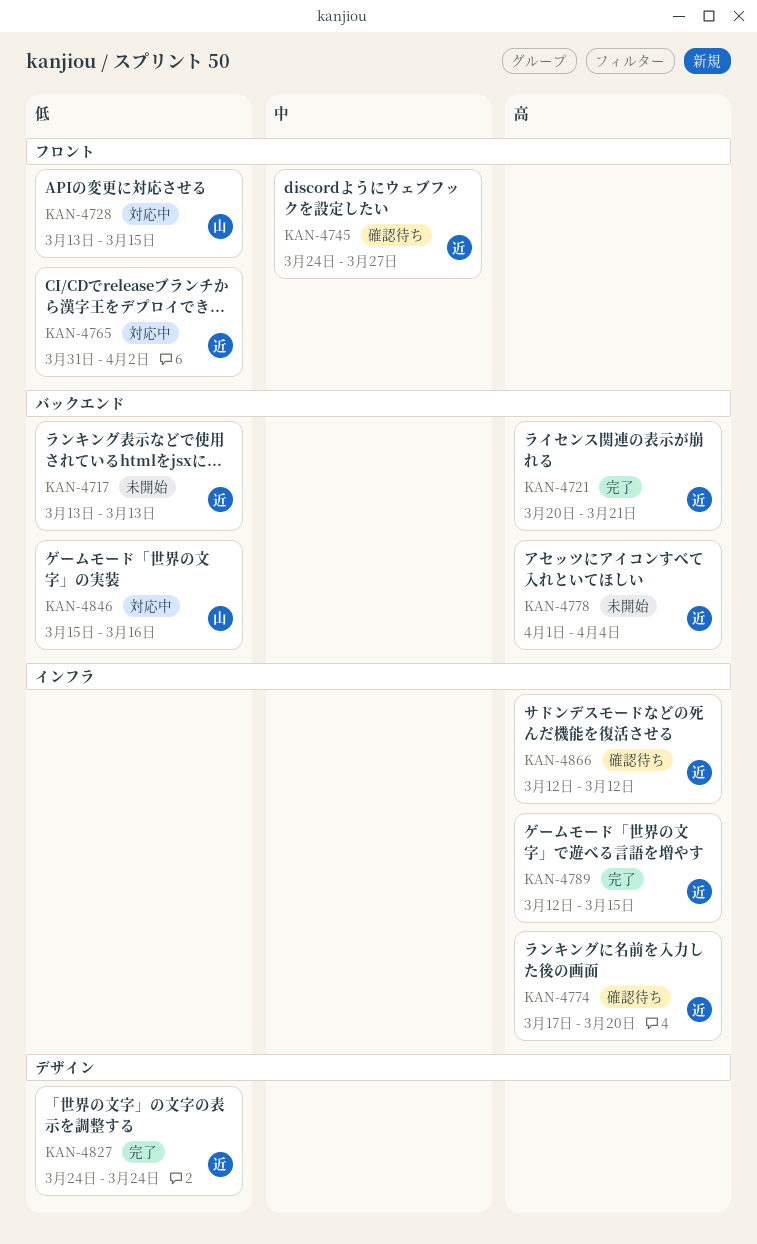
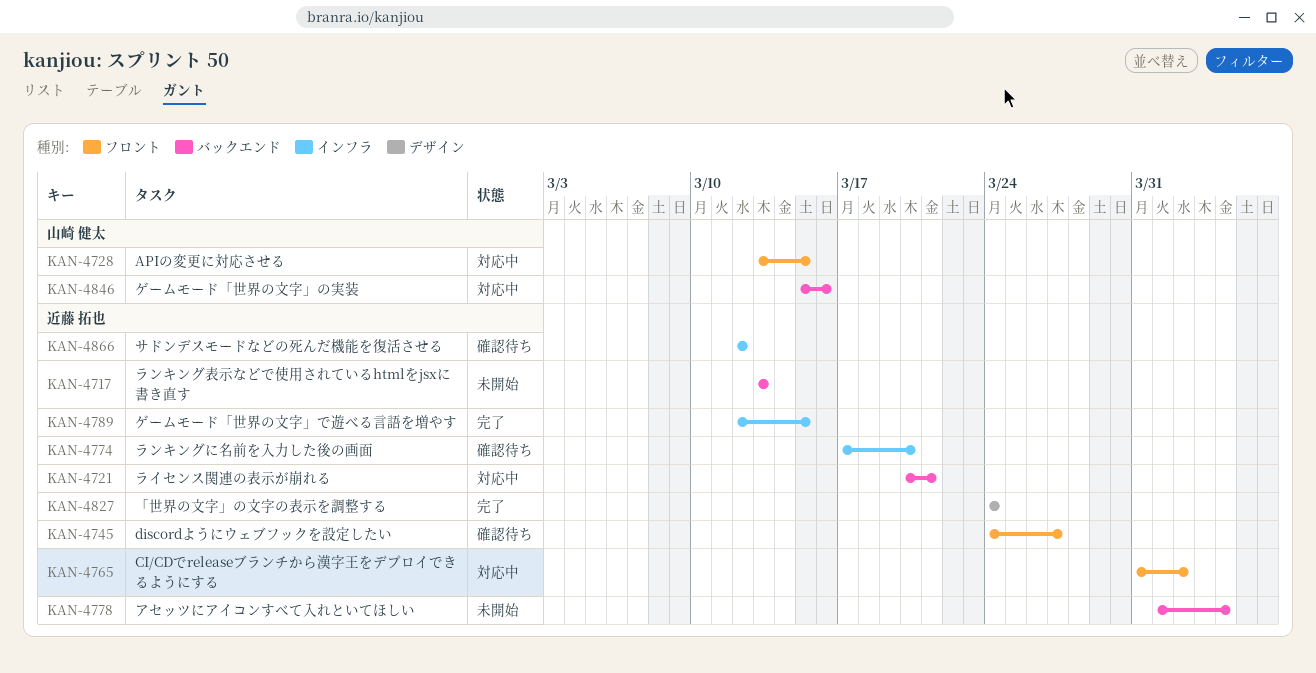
KAN-4721, status: 完了 -> 対応中

